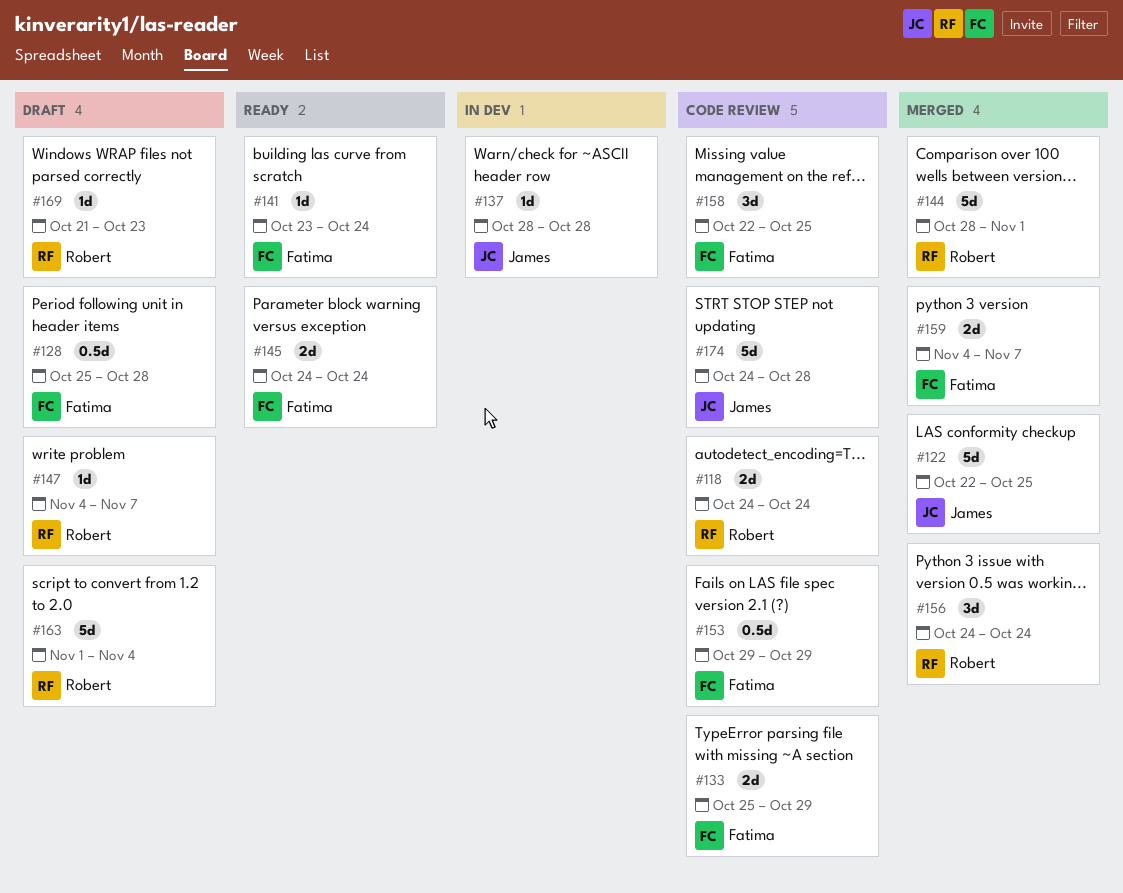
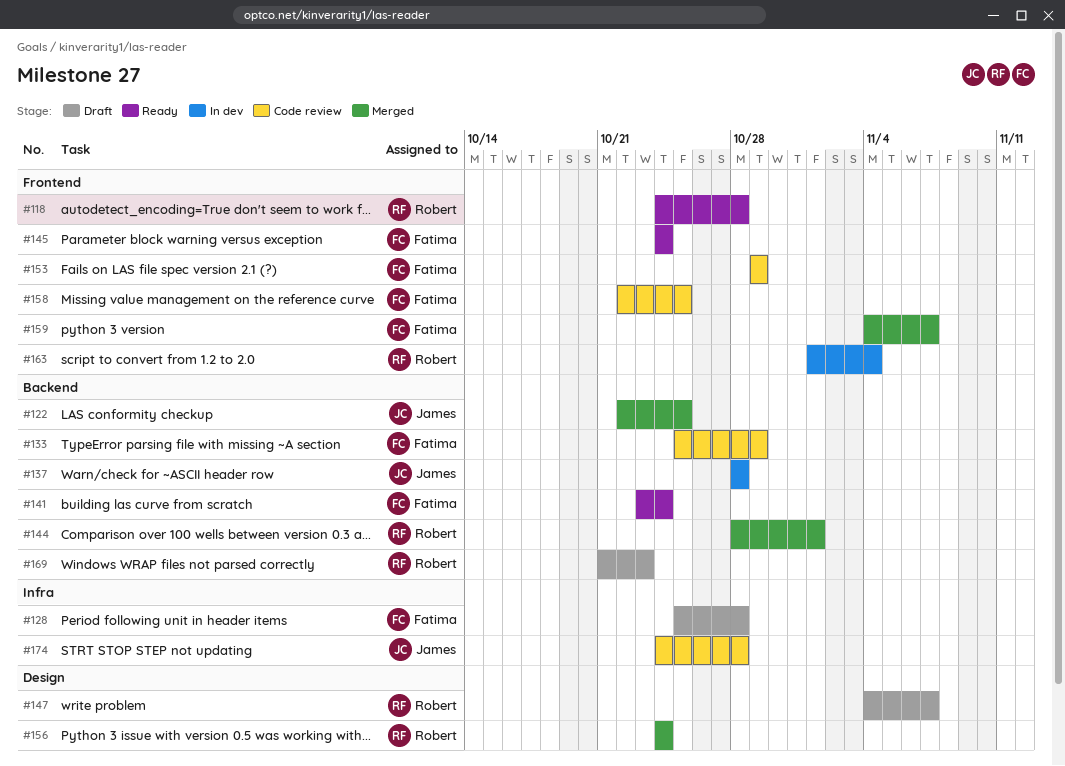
#118, status: Code review -> Ready
#118, due: Oct 24 -> Oct 28
#163, status: Draft -> In dev

